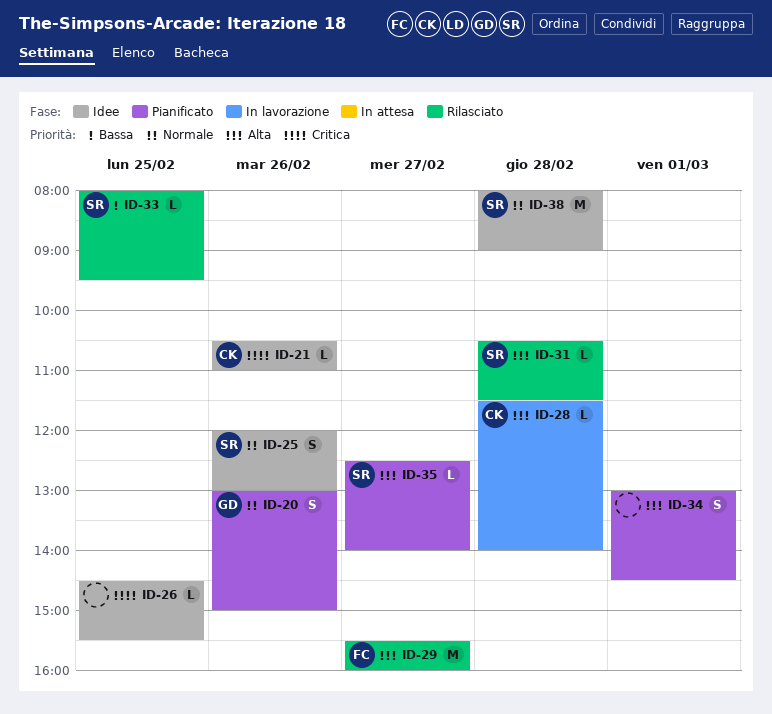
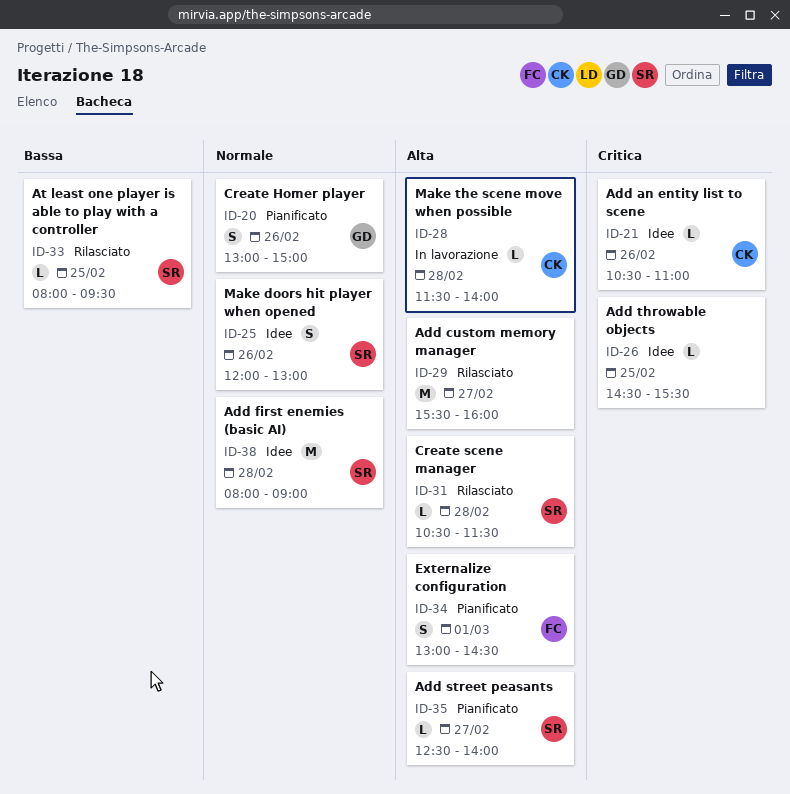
ID-29, owner: FC -> none
ID-34, owner: none -> FC

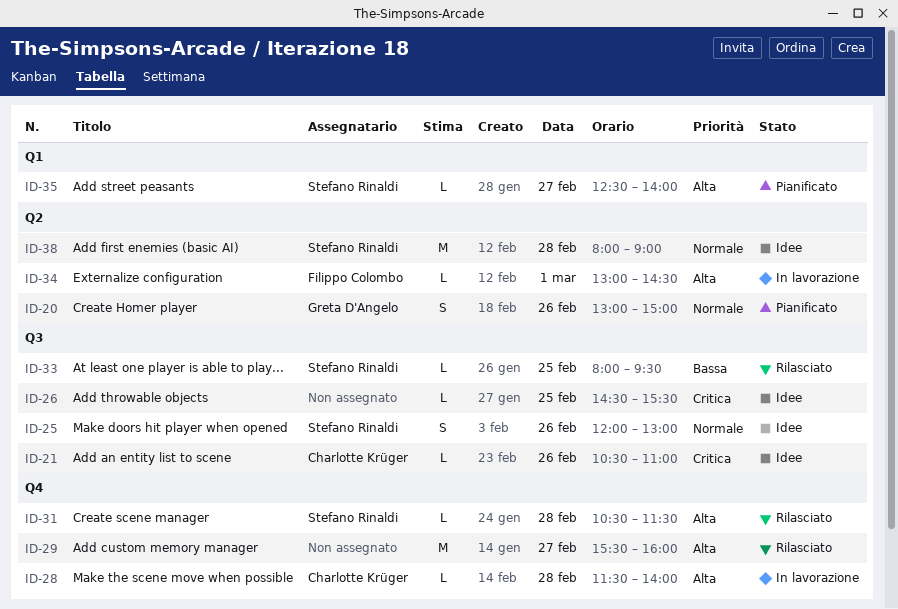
ID-34, status: Pianificato -> In lavorazione
ID-34, estimate: S -> L

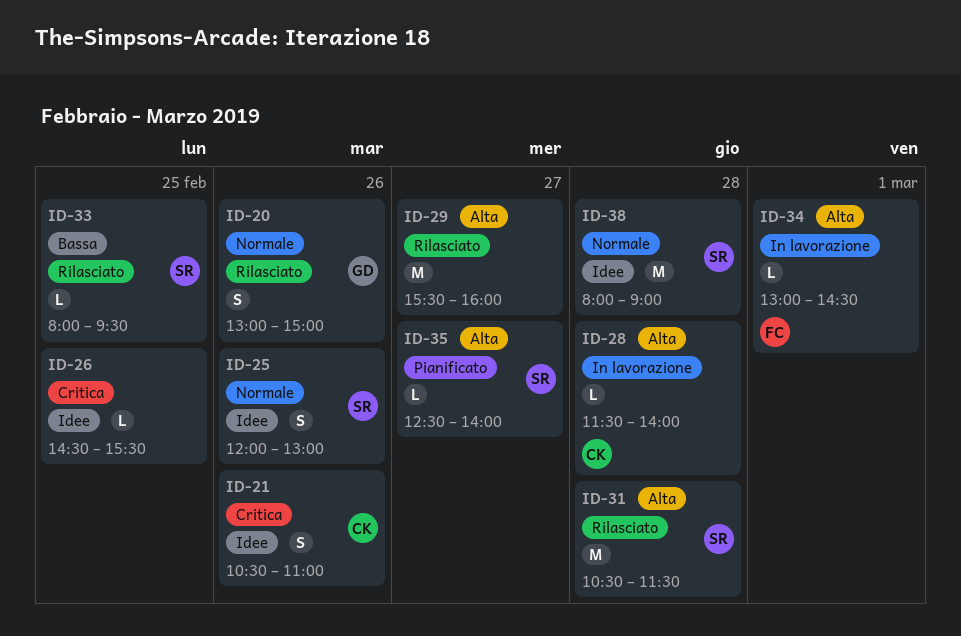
ID-20, status: Pianificato -> Rilasciato
ID-21, estimate: L -> S
ID-31, estimate: L -> M

